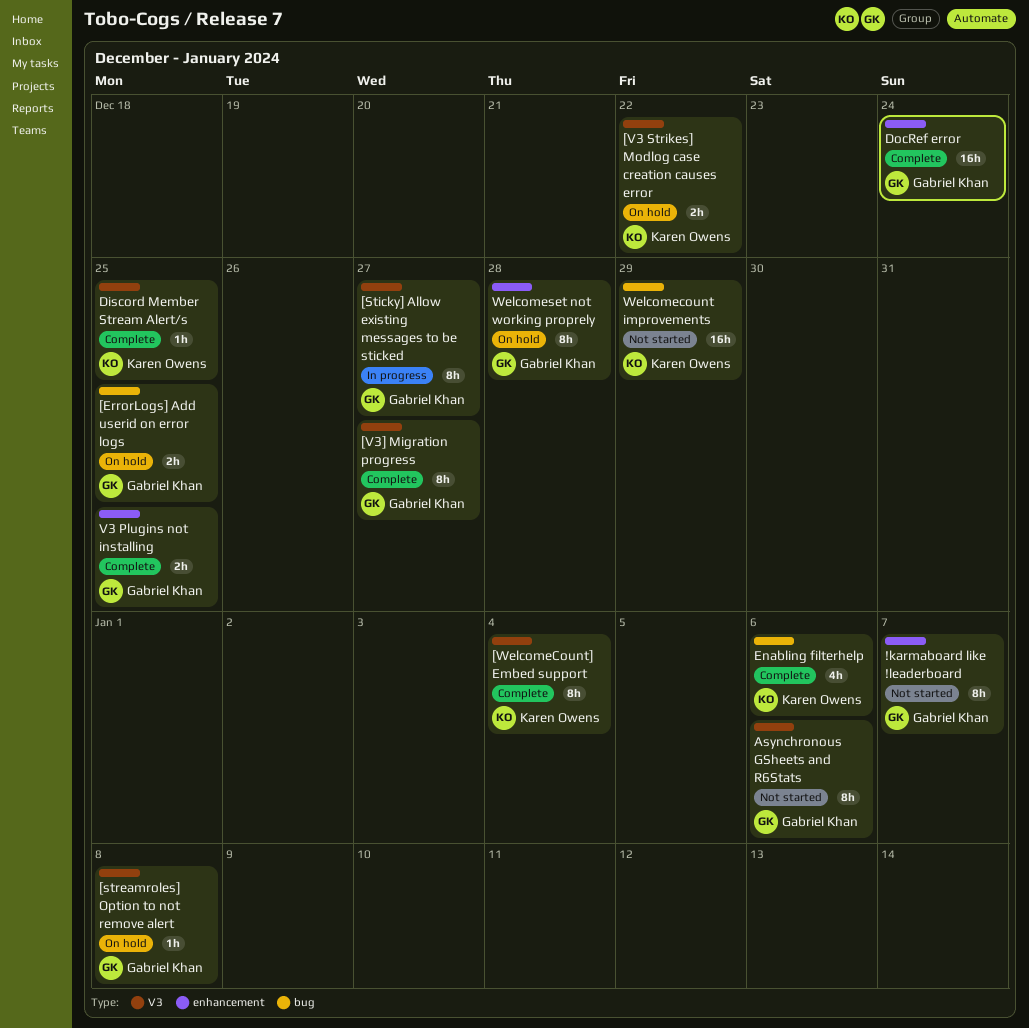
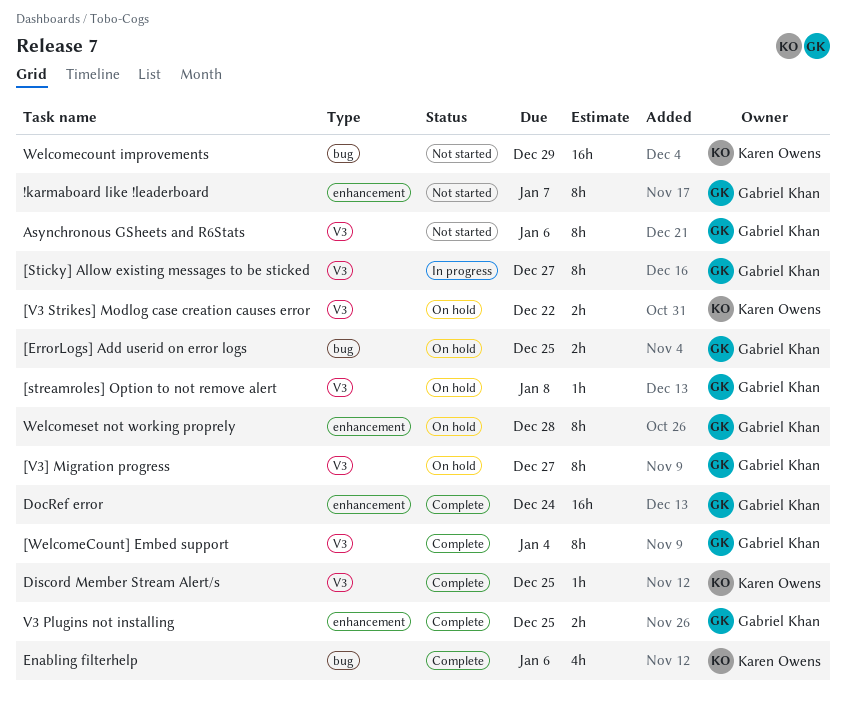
[V3] Migration progress, status: Complete -> On hold
[WelcomeCount] Embed support, owner: Karen Owens -> Gabriel Khan

